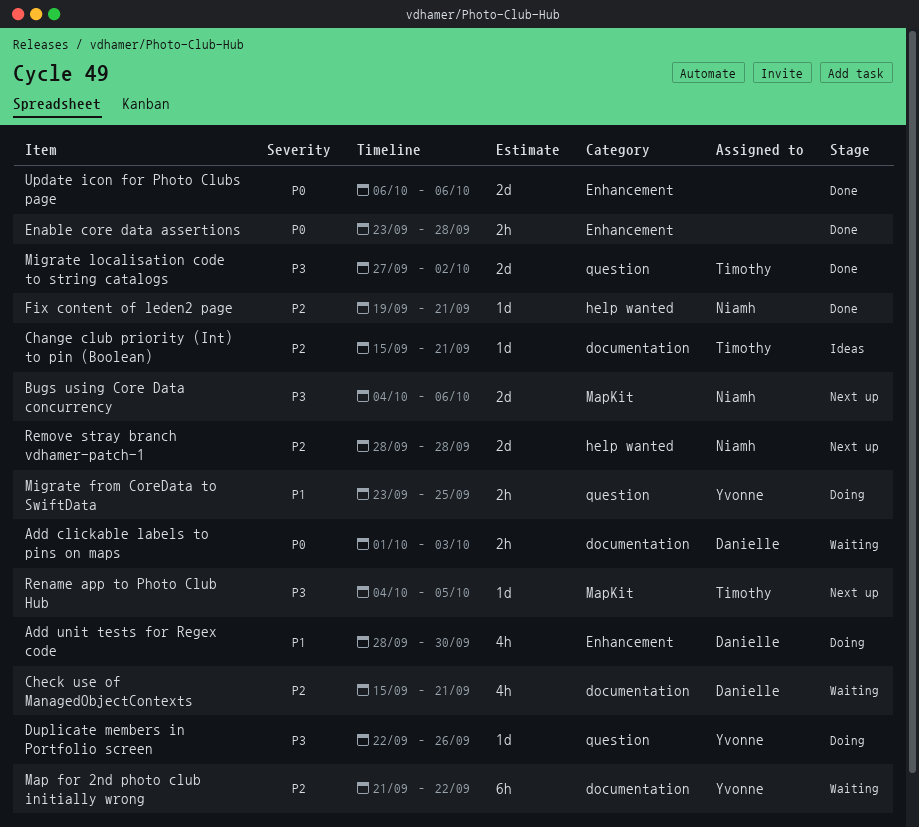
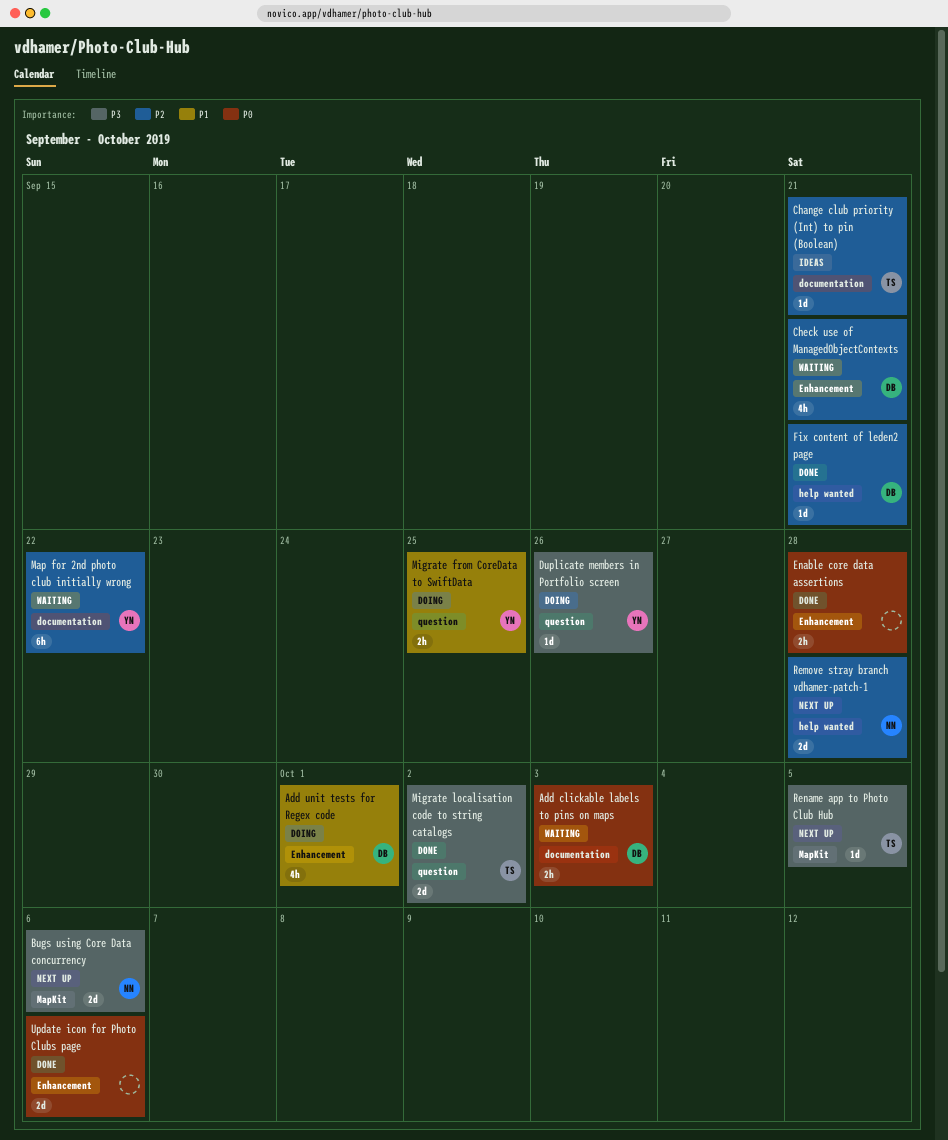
Add unit tests for Regex code, due: Sep 30 -> Oct 1
Check use of ManagedObjectContexts, label: documentation -> Enhancement
Fix content of leden2 page, owner: Niamh -> Danielle

